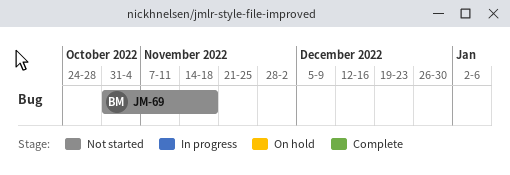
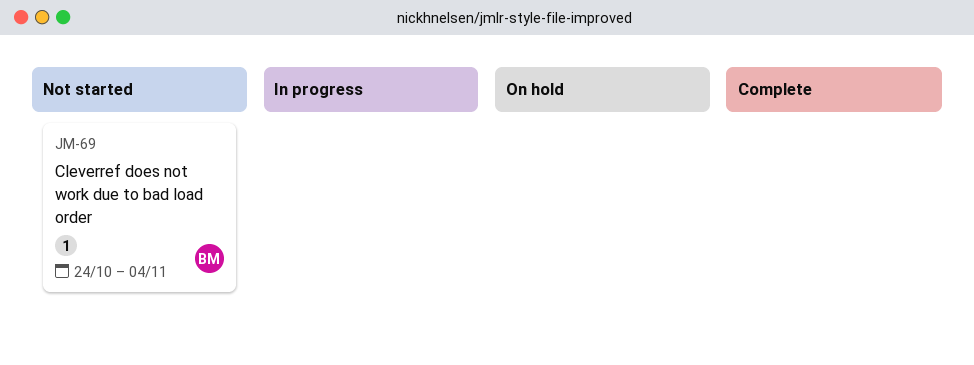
JM-69, start: Oct 31 -> Oct 24
JM-69, due: Nov 18 -> Nov 4

